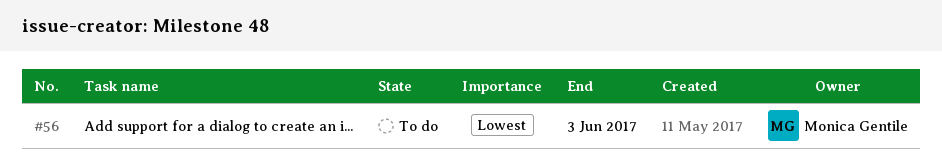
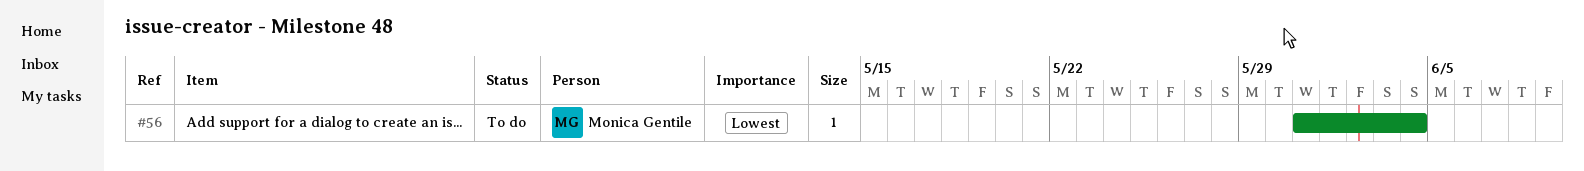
#56, due: Jun 3 -> Jun 4

